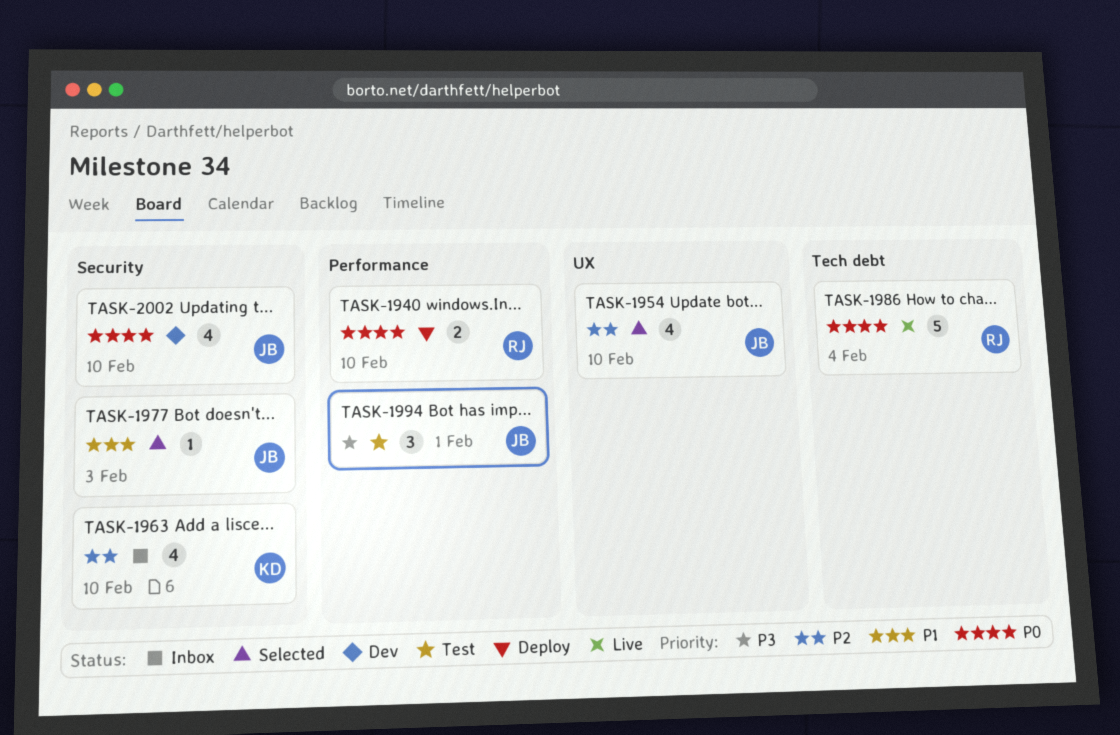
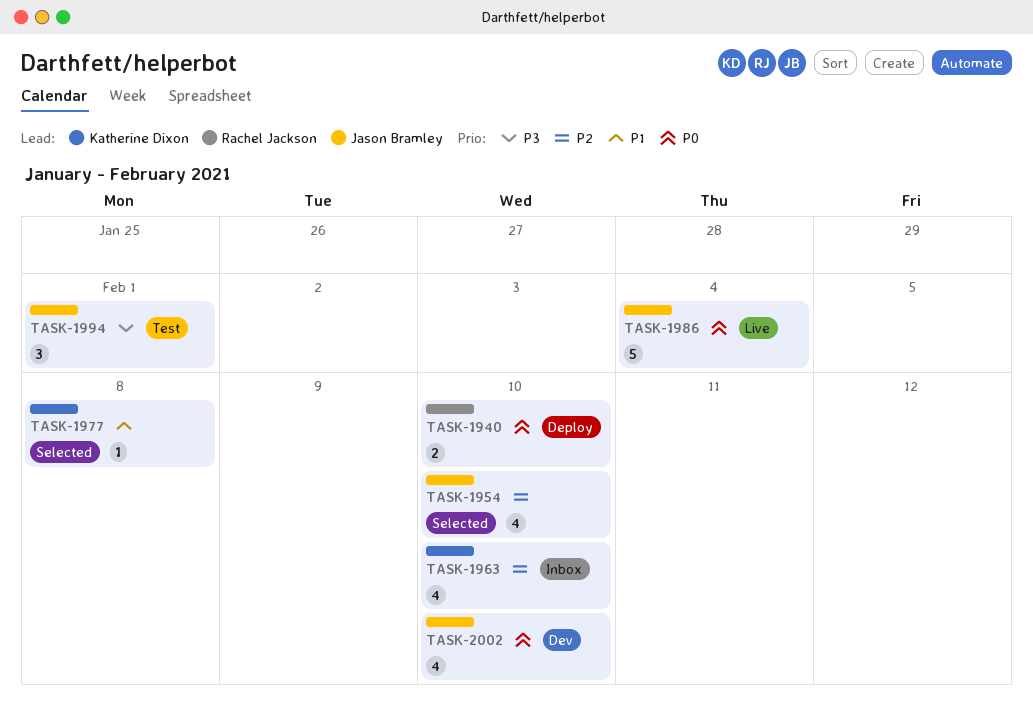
TASK-1977, owner: Jason Bramley -> Katherine Dixon
TASK-1977, due: Feb 3 -> Feb 8
TASK-1986, owner: Rachel Jackson -> Jason Bramley

